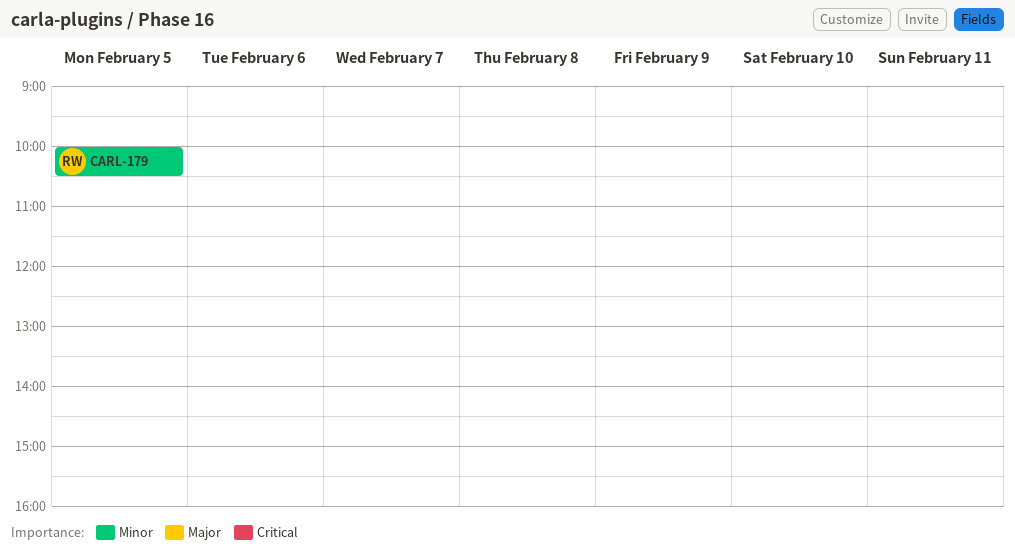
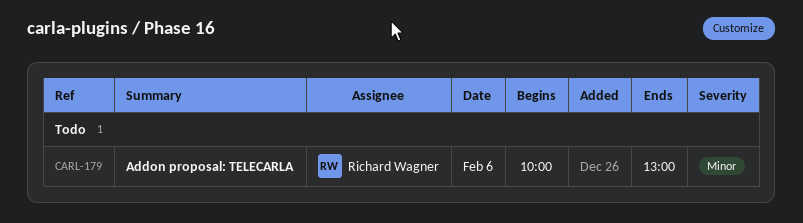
CARL-179, day: Feb 5 -> Feb 6
CARL-179, ends: 10:30 -> 13:00

